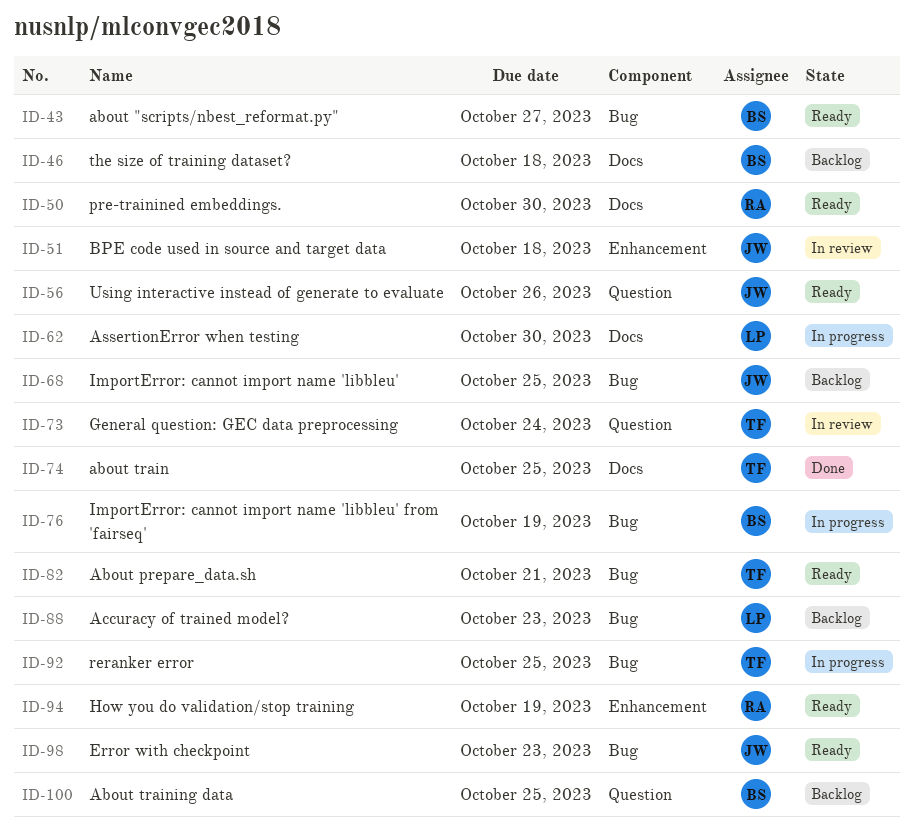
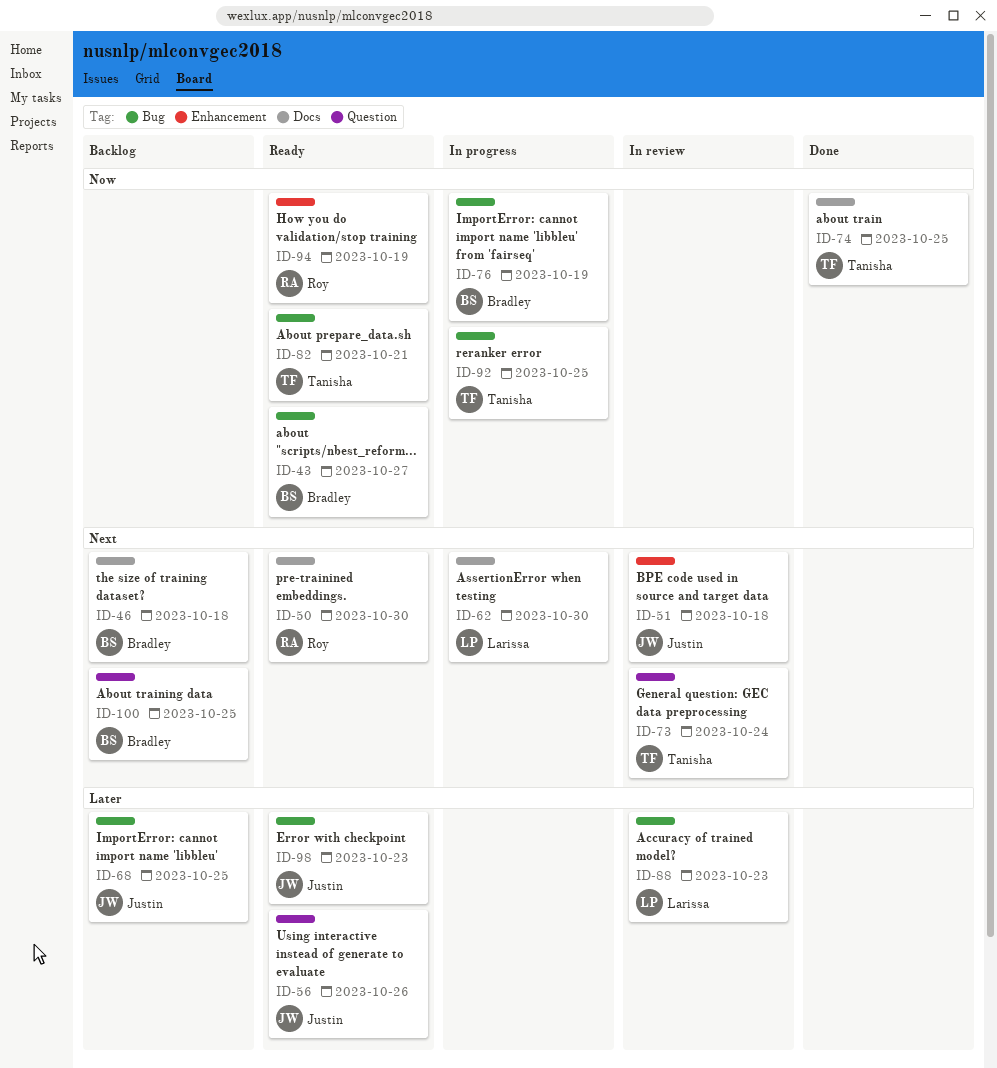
ID-88, status: Backlog -> In review

